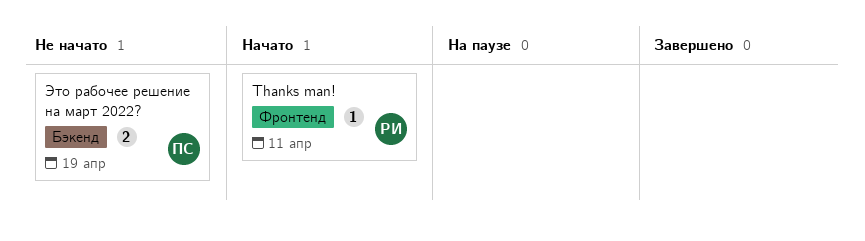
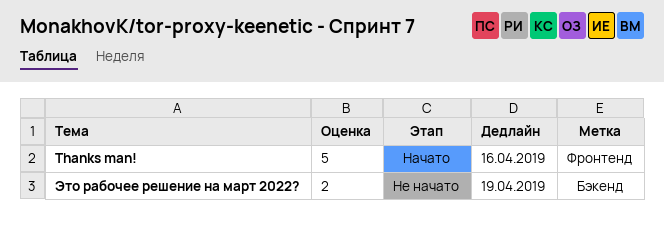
Thanks man!, estimate: 1 -> 5
Thanks man!, due: Apr 11 -> Apr 16

